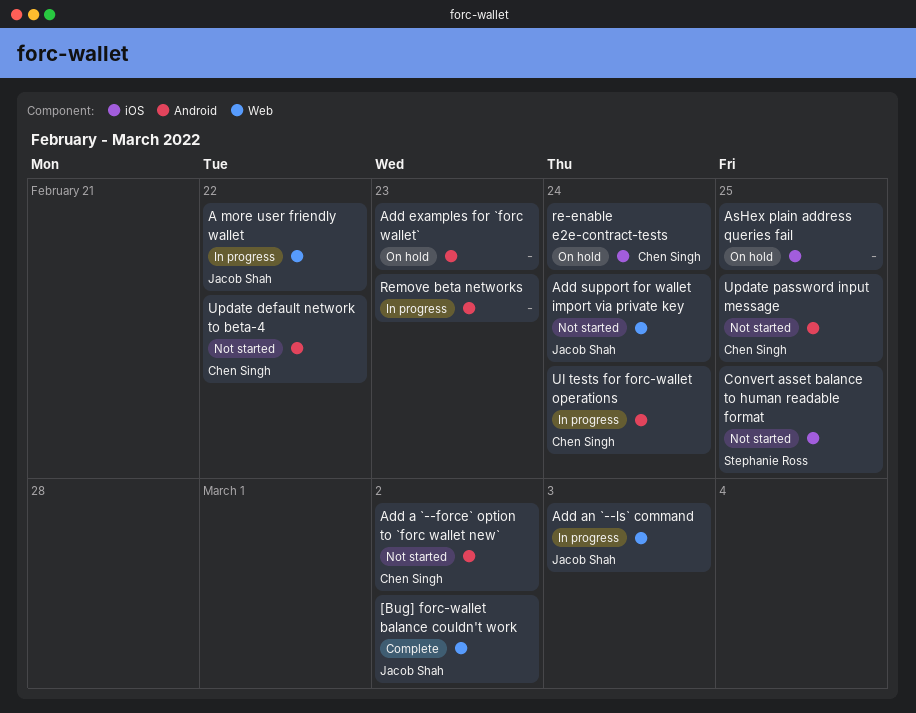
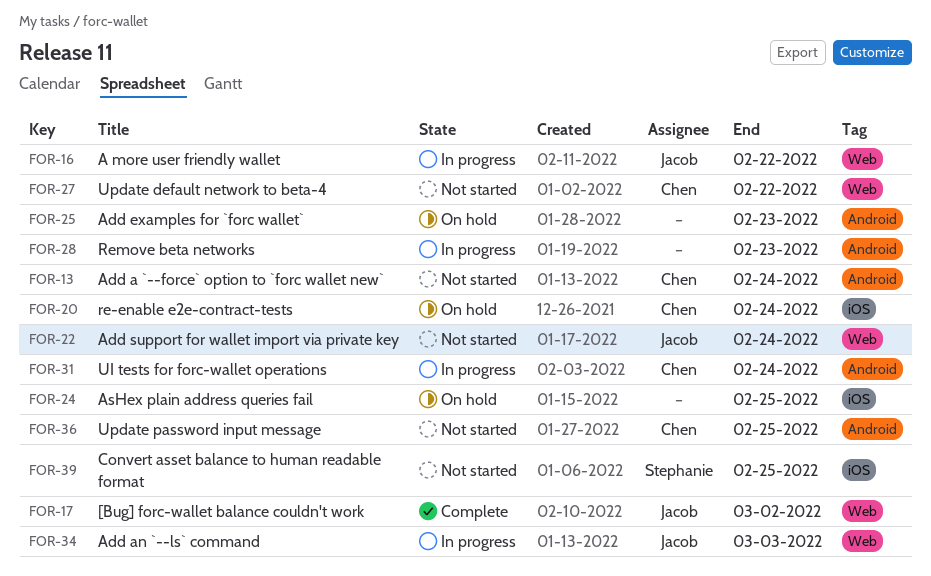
Add a `--force` option to `forc wallet new`, due: Mar 2 -> Feb 24
Update default network to beta-4, label: Android -> Web

